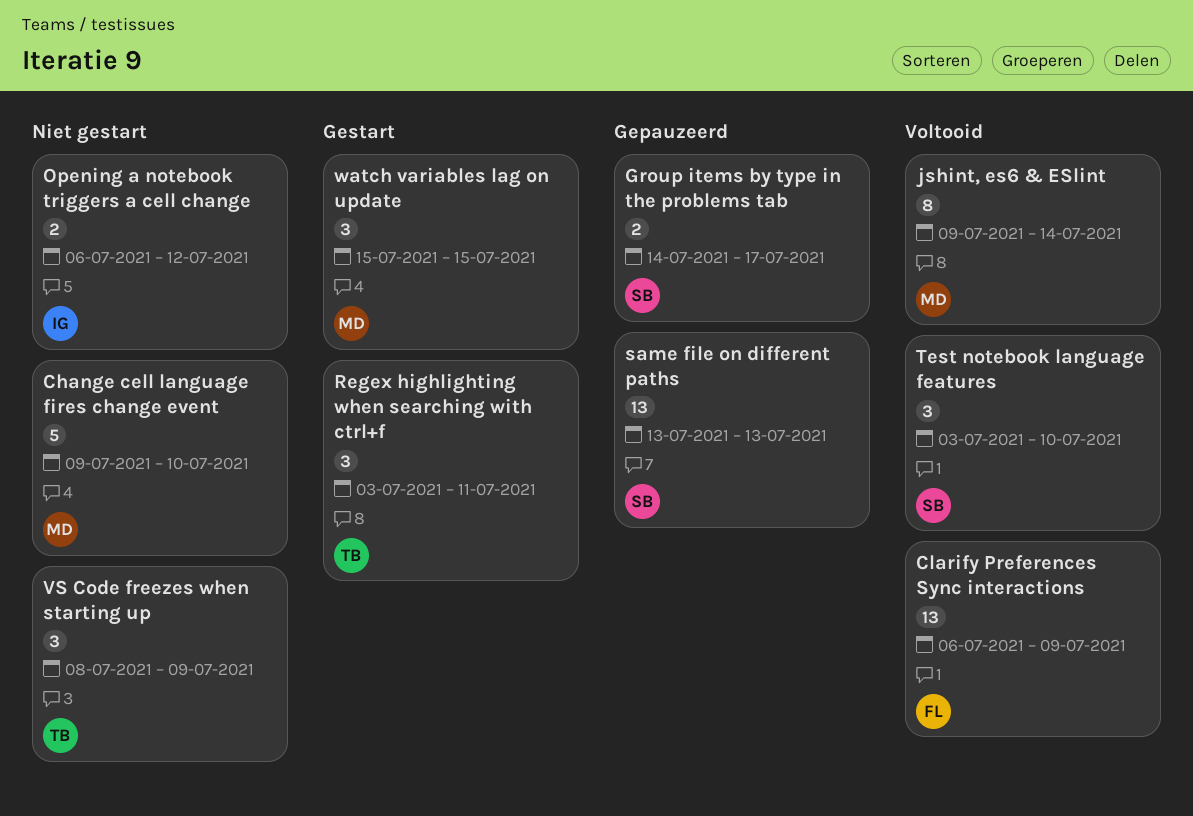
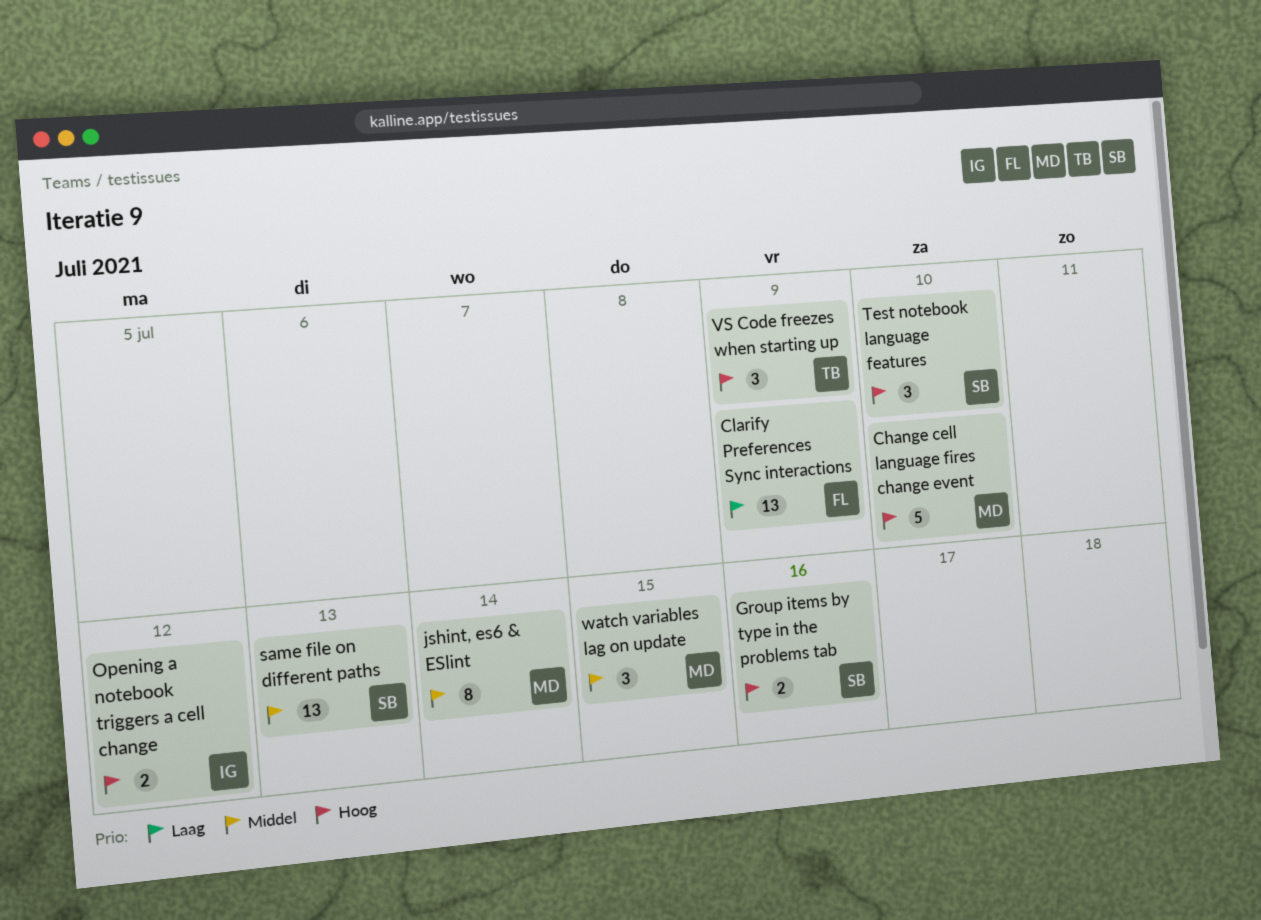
Group items by type in the problems tab, due: Jul 17 -> Jul 16
Regex highlighting when searching with ctrl+f: present -> none

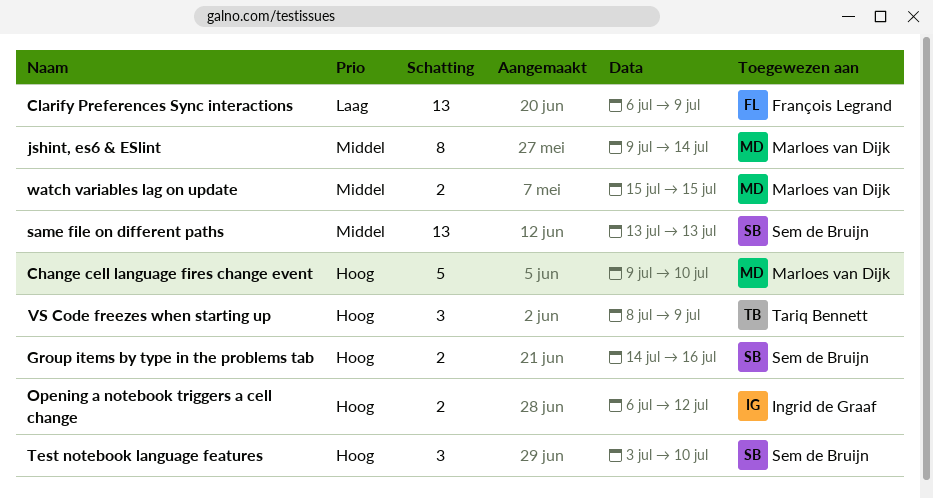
watch variables lag on update, estimate: 3 -> 2

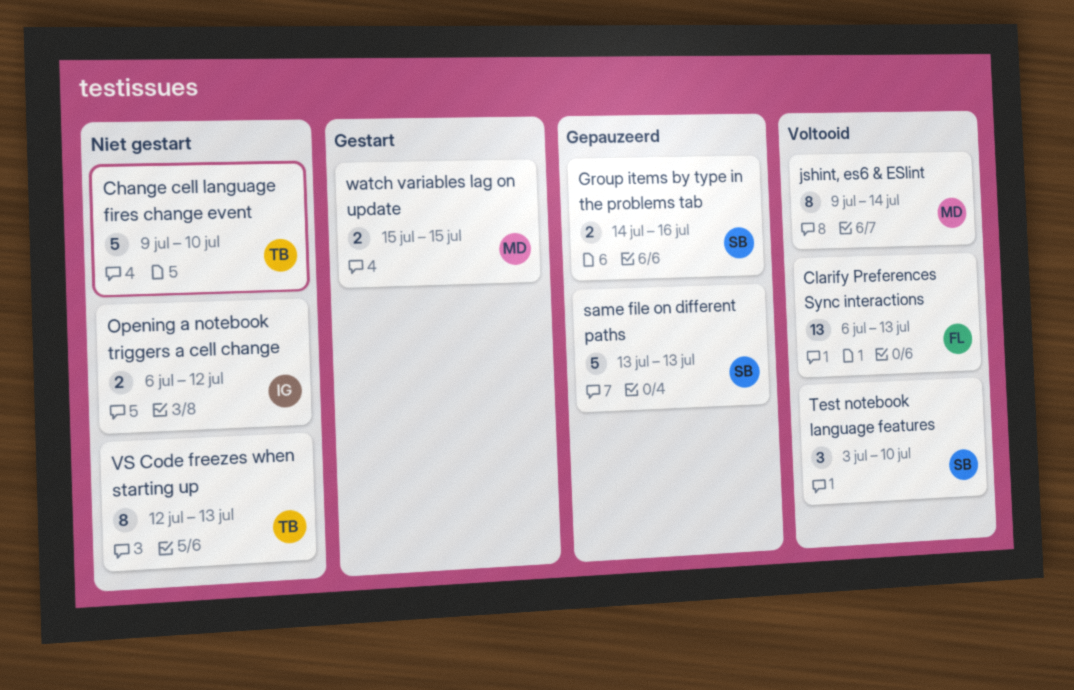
Change cell language fires change event, owner: Marloes van Dijk -> Tariq Bennett
Clarify Preferences Sync interactions, due: Jul 9 -> Jul 13
same file on different paths, estimate: 13 -> 5
VS Code freezes when starting up, estimate: 3 -> 8
VS Code freezes when starting up, start: Jul 8 -> Jul 12
VS Code freezes when starting up, due: Jul 9 -> Jul 13

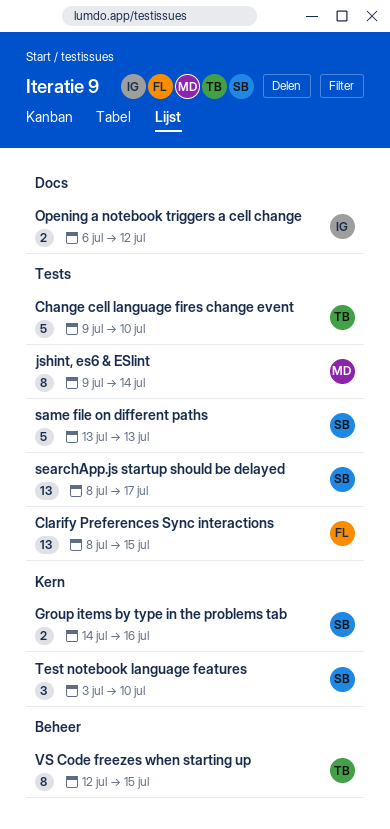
Clarify Preferences Sync interactions, start: Jul 6 -> Jul 8
Clarify Preferences Sync interactions, due: Jul 13 -> Jul 15
searchApp.js startup should be delayed: none -> present
VS Code freezes when starting up, due: Jul 13 -> Jul 15
watch variables lag on update: present -> none

